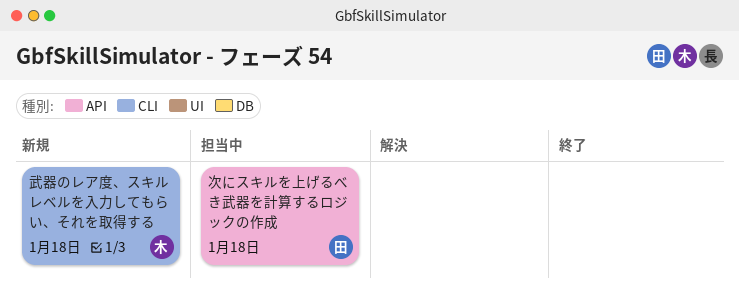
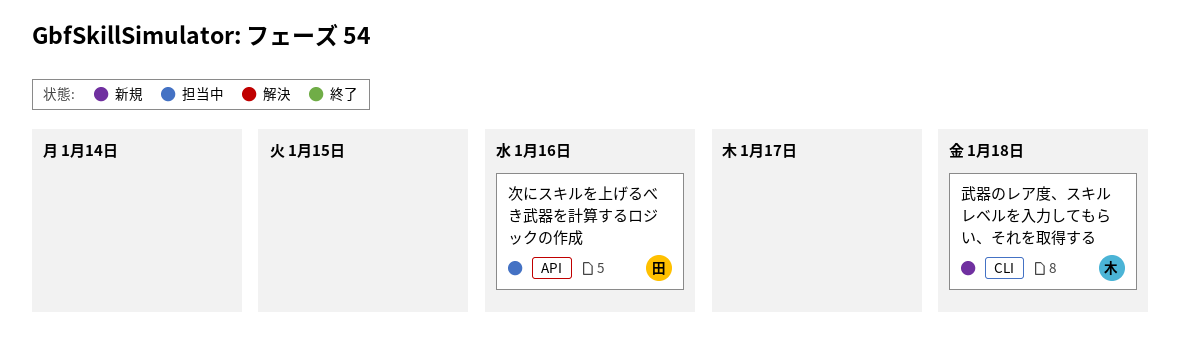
次にスキルを上げるべき武器を計算するロジックの作成, due: Jan 18 -> Jan 16

